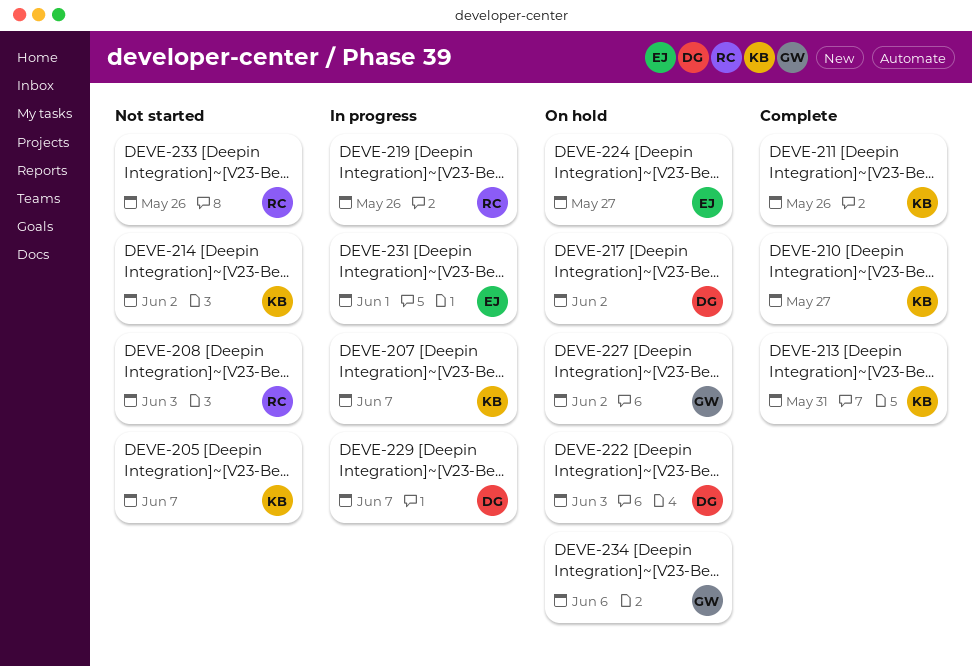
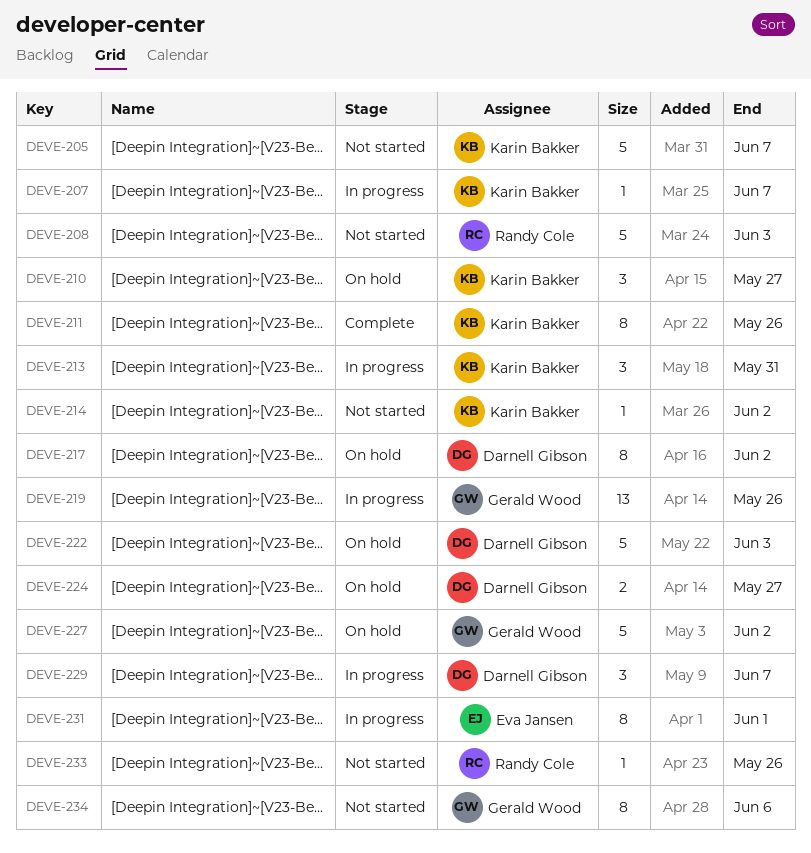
DEVE-210, status: Complete -> On hold
DEVE-213, status: Complete -> In progress
DEVE-219, owner: Randy Cole -> Gerald Wood
DEVE-224, owner: Eva Jansen -> Darnell Gibson
DEVE-234, status: On hold -> Not started

